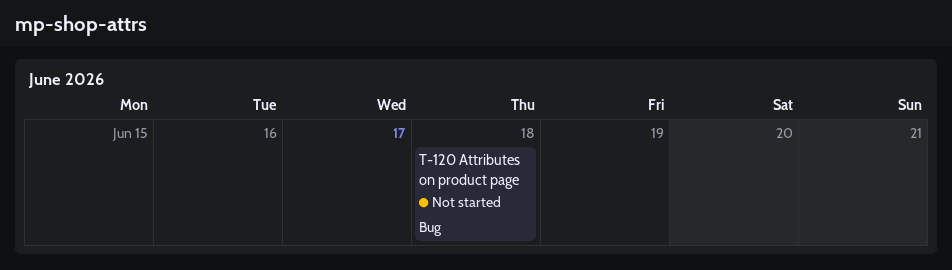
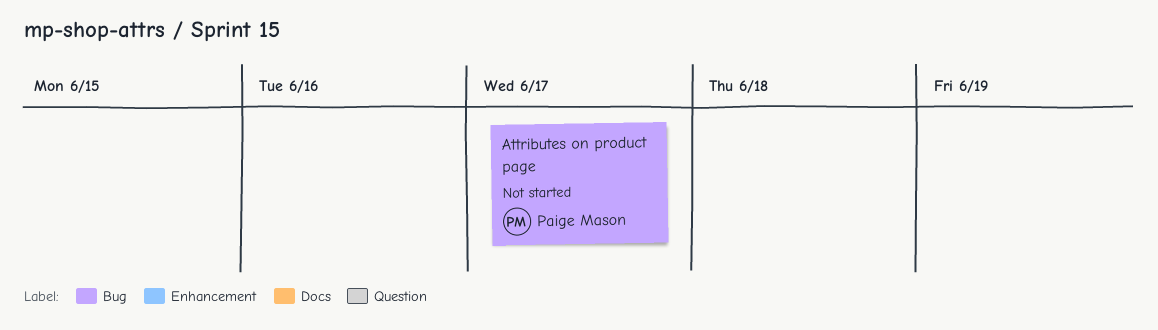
Attributes on product page, due: Jun 18 -> Jun 17

